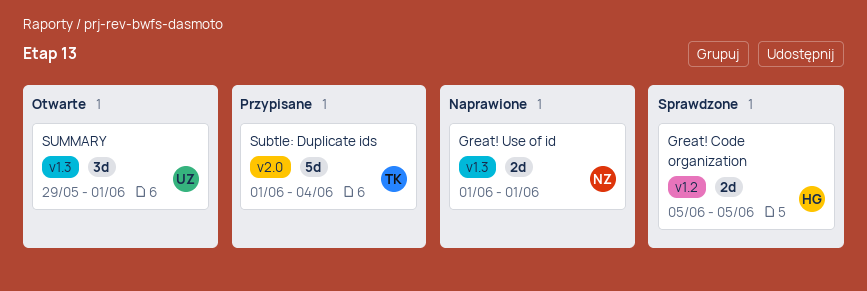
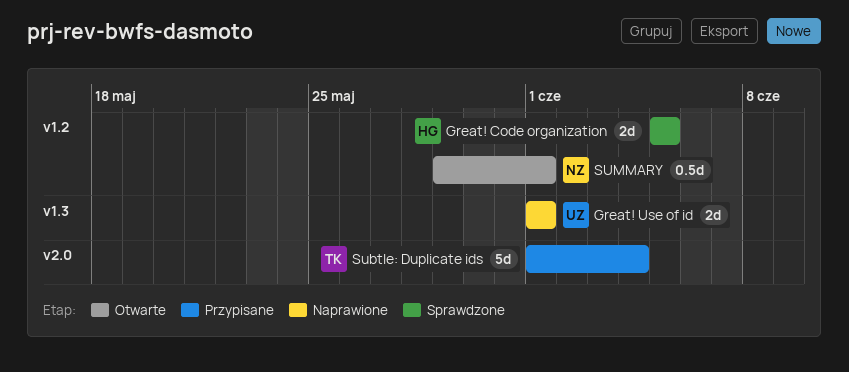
Great! Use of id, owner: NZ -> UZ
SUMMARY, owner: UZ -> NZ
SUMMARY, label: v1.3 -> v1.2
SUMMARY, estimate: 3d -> 0.5d

